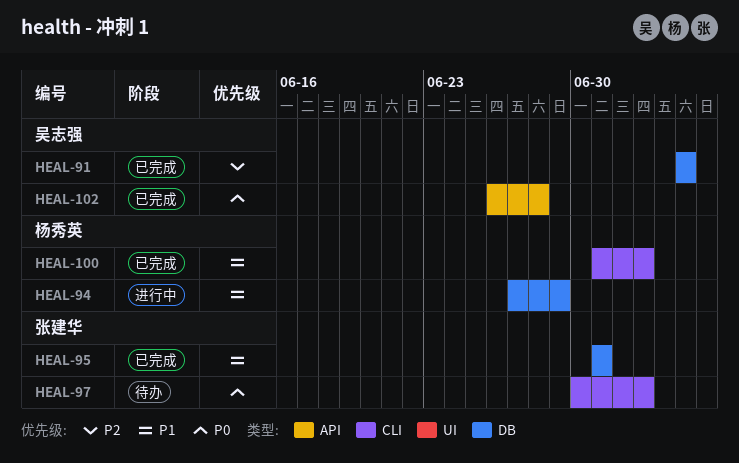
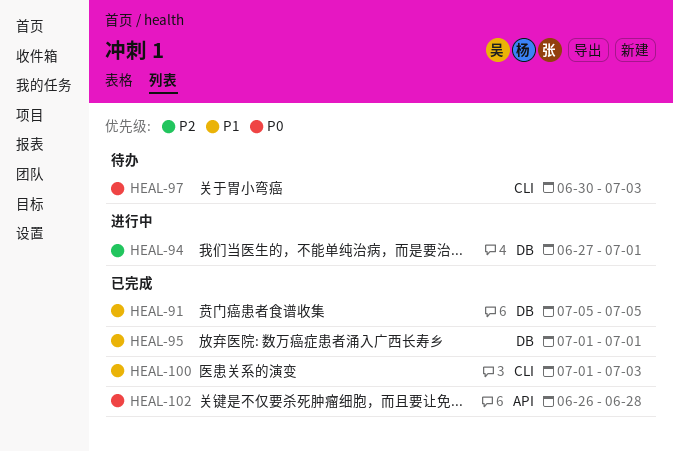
HEAL-91, priority: P2 -> P1
HEAL-94, priority: P1 -> P2
HEAL-94, due: Jun 29 -> Jul 1

